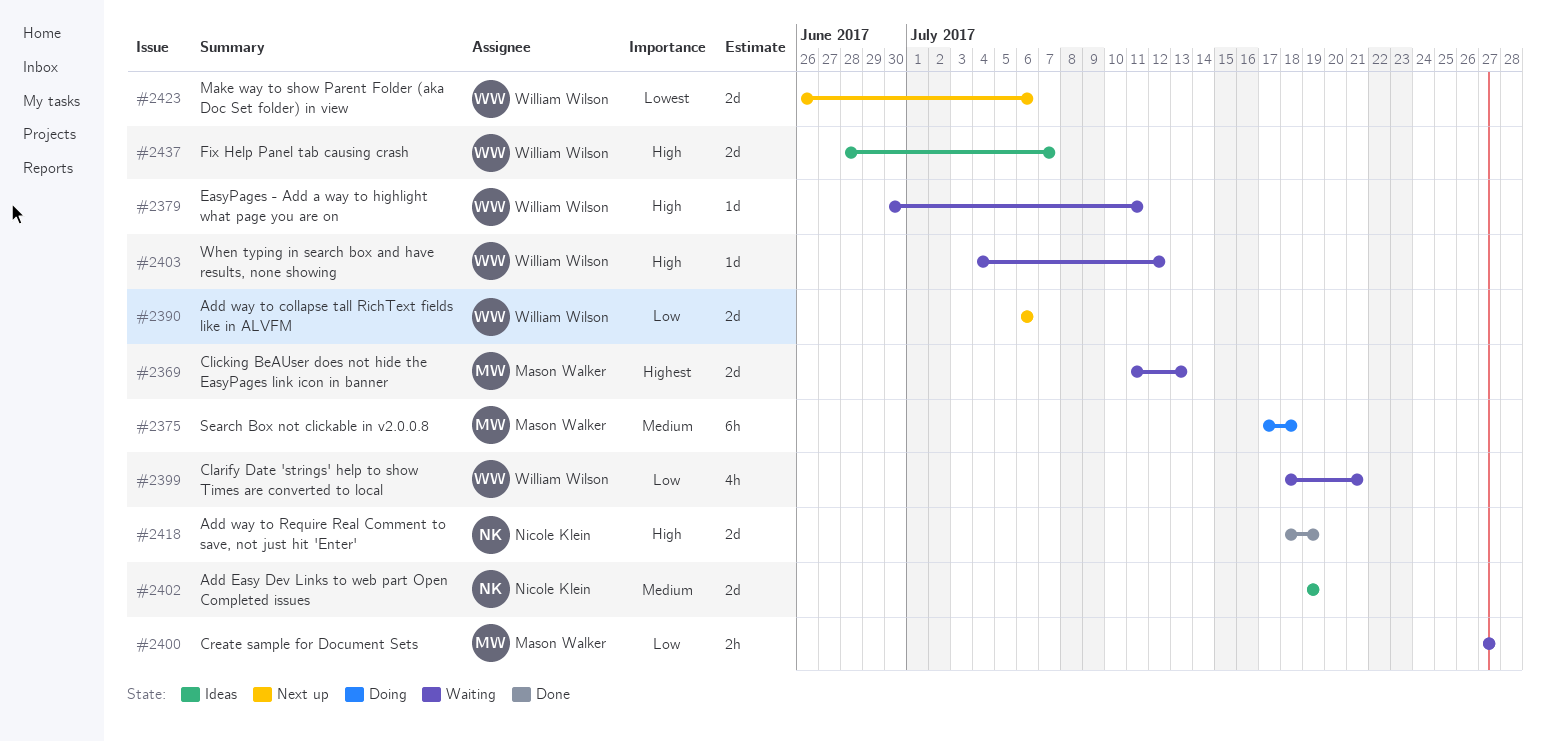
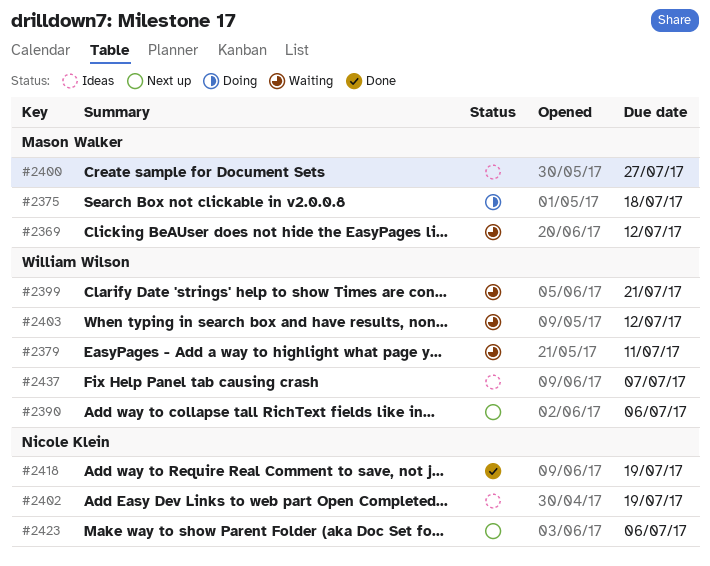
#2369, due: Jul 13 -> Jul 12
#2400, status: Waiting -> Ideas
#2423, owner: William Wilson -> Nicole Klein

